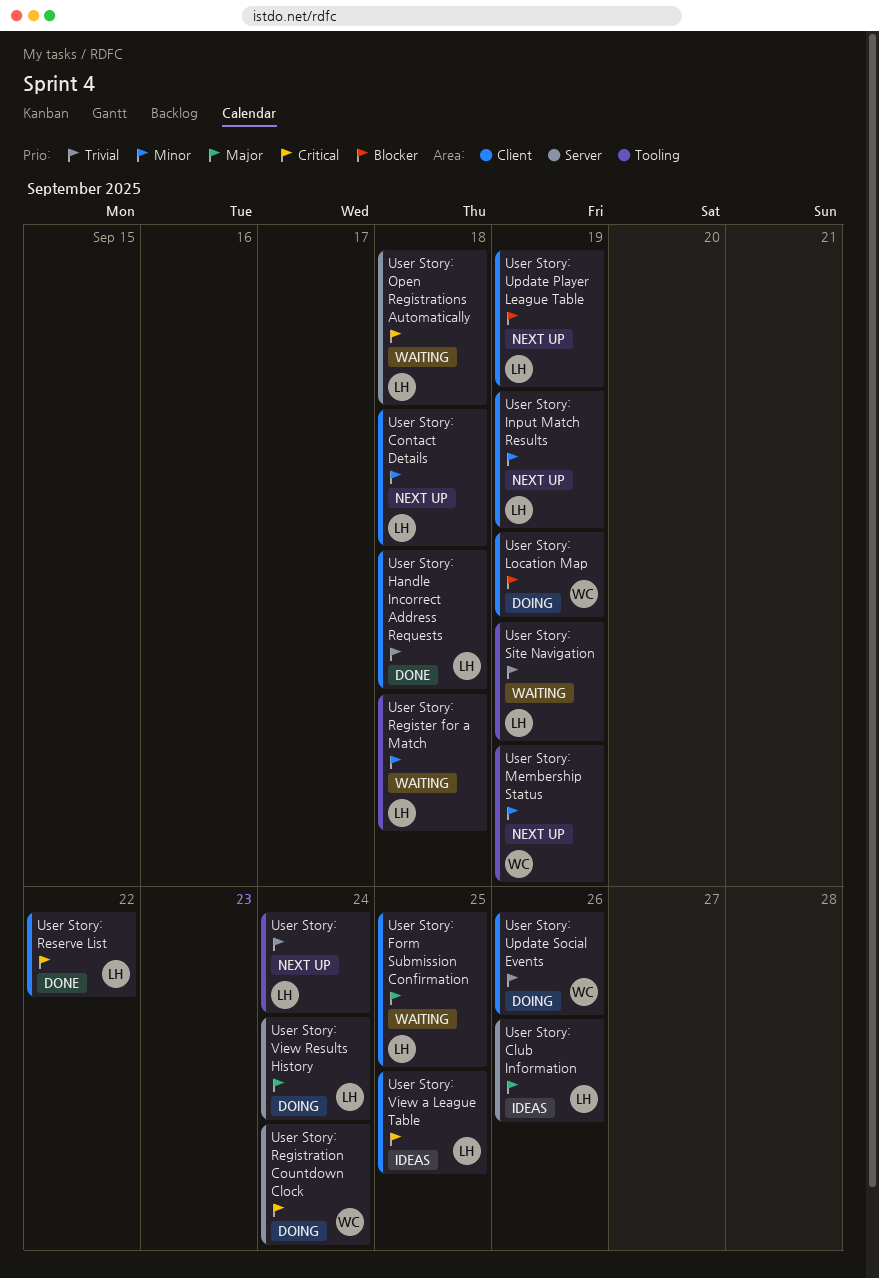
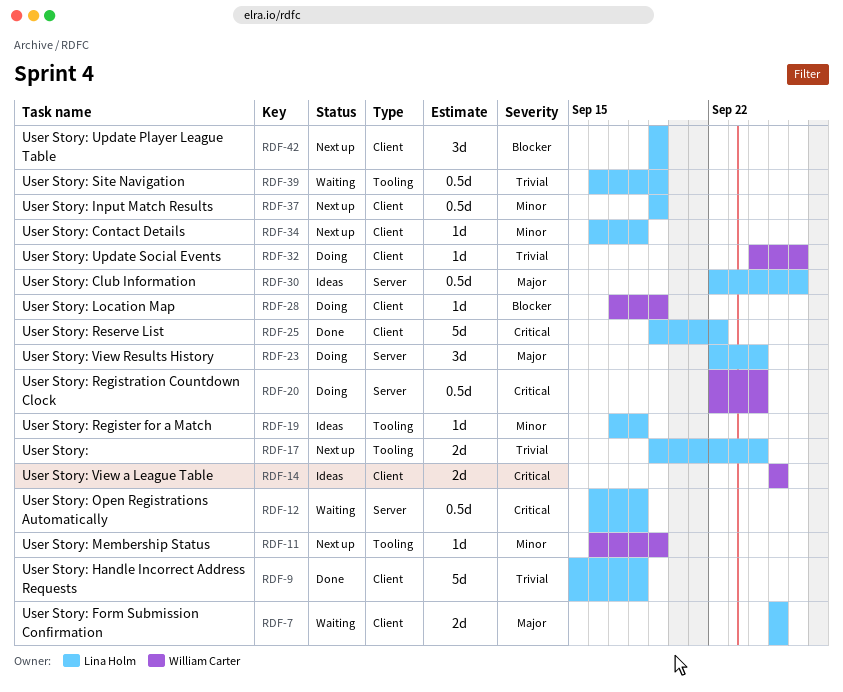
User Story: Register for a Match, status: Waiting -> Ideas
User Story: View a League Table, owner: Lina Holm -> William Carter

